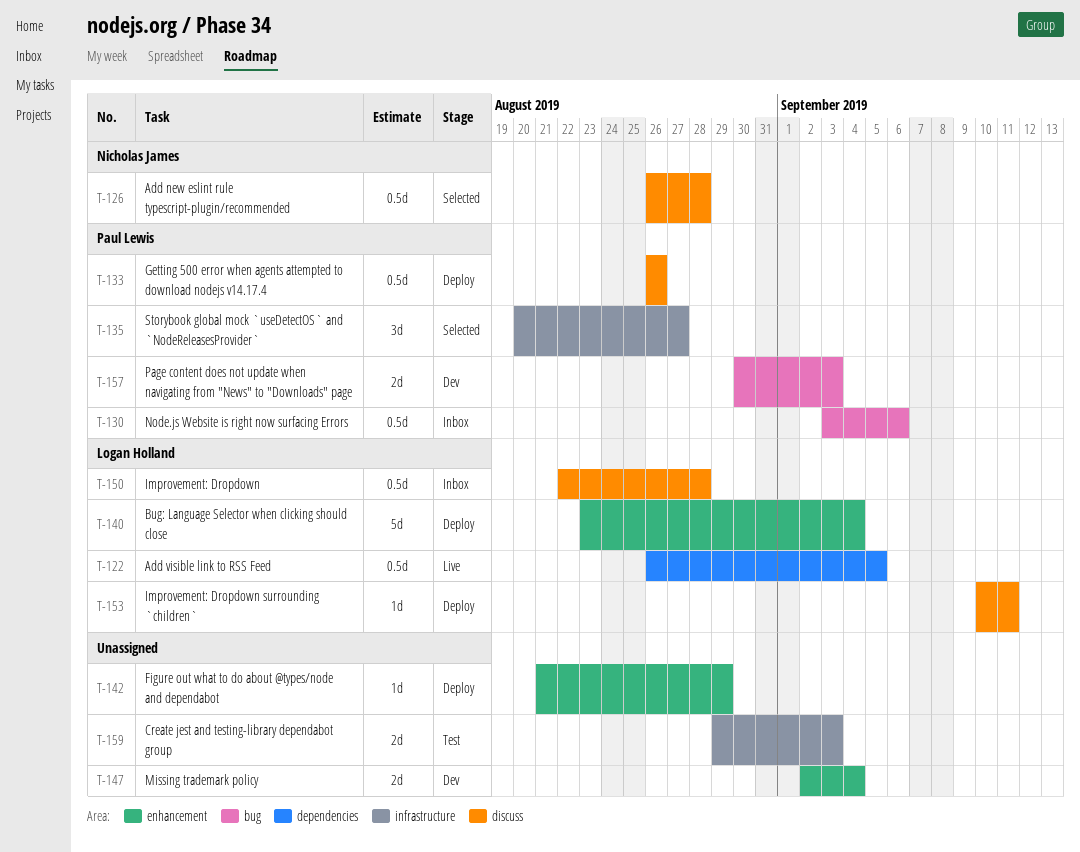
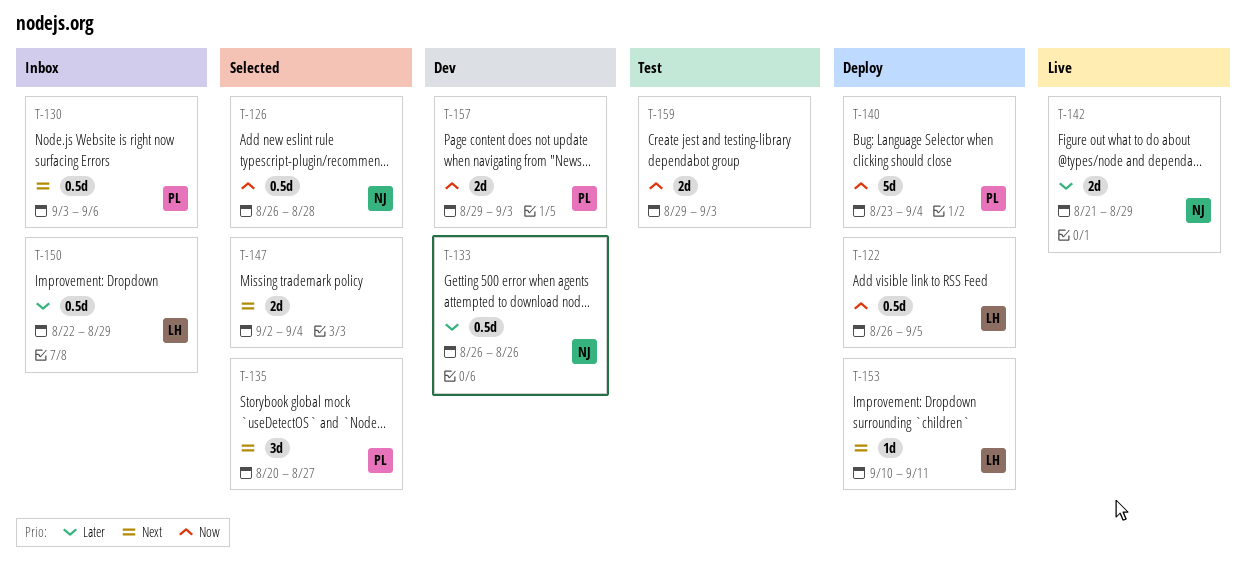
T-122, status: Live -> Deploy
T-133, status: Deploy -> Dev
T-133, owner: Paul Lewis -> Nicholas James
T-140, owner: Logan Holland -> Paul Lewis
T-142, status: Deploy -> Live
T-142, owner: none -> Nicholas James
T-142, estimate: 1d -> 2d
T-147, status: Dev -> Selected
T-150, due: Aug 28 -> Aug 29
T-157, start: Aug 30 -> Aug 29

